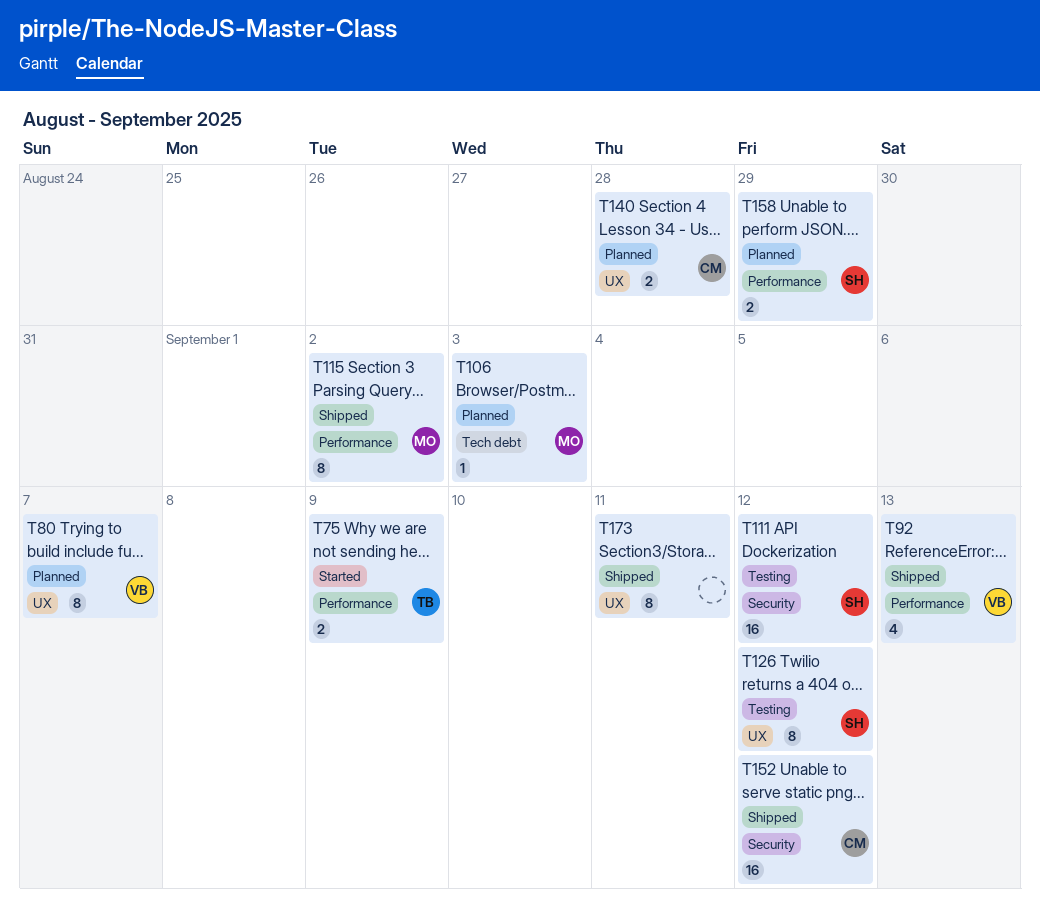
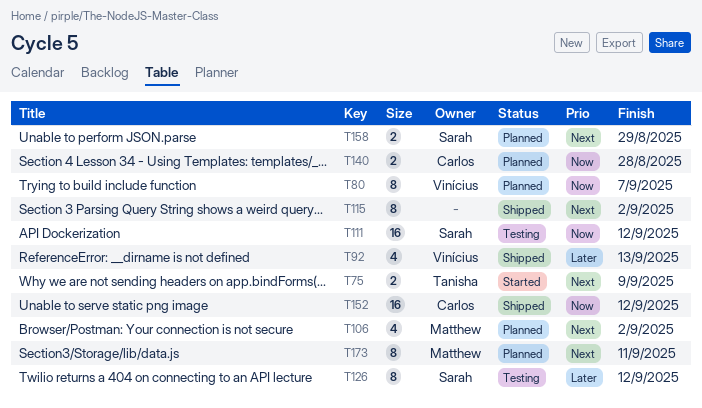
T106, estimate: 1 -> 4
T106, due: Sep 3 -> Sep 2
T115, owner: Matthew -> none
T173, status: Shipped -> Planned
T173, owner: none -> Matthew

